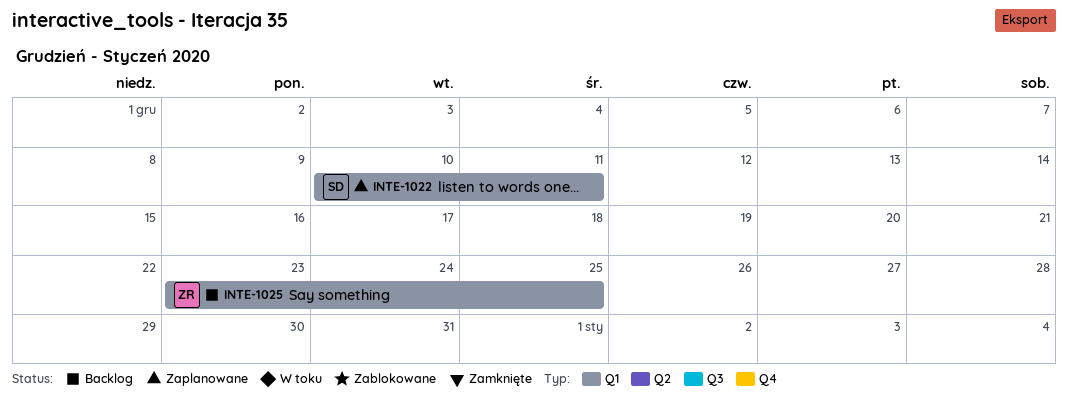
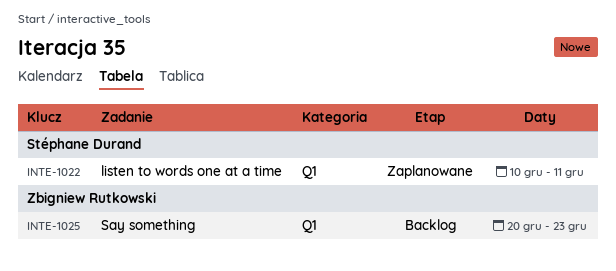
INTE-1025, start: Dec 23 -> Dec 20
INTE-1025, due: Dec 25 -> Dec 23

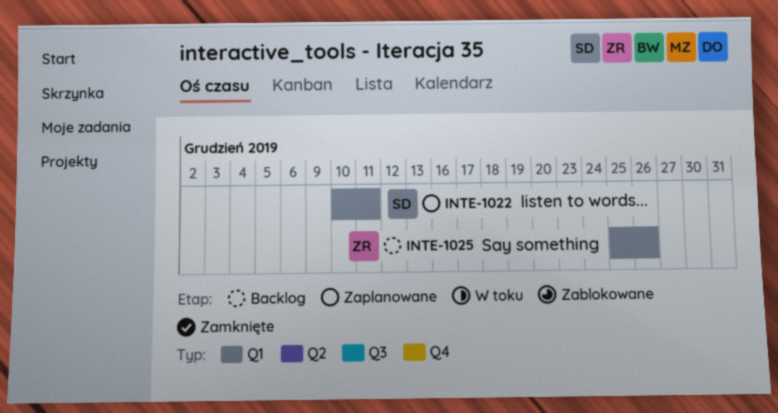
INTE-1025, start: Dec 20 -> Dec 25
INTE-1025, due: Dec 23 -> Dec 26

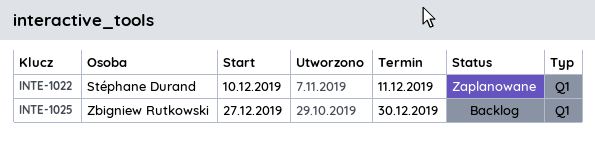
INTE-1025, start: Dec 25 -> Dec 27
INTE-1025, due: Dec 26 -> Dec 30

